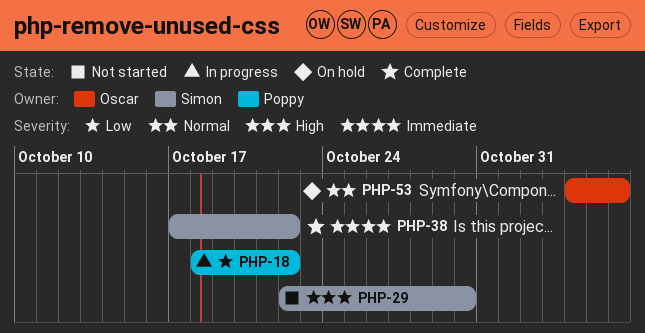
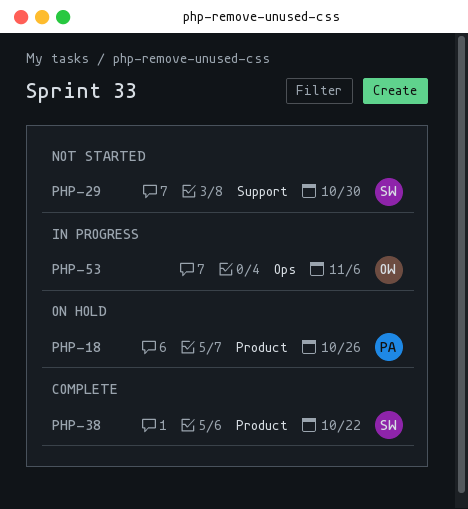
PHP-18, status: In progress -> On hold
PHP-18, due: Oct 22 -> Oct 26
PHP-53, status: On hold -> In progress

